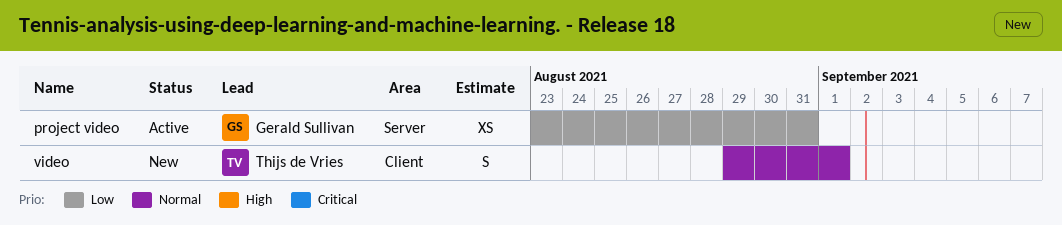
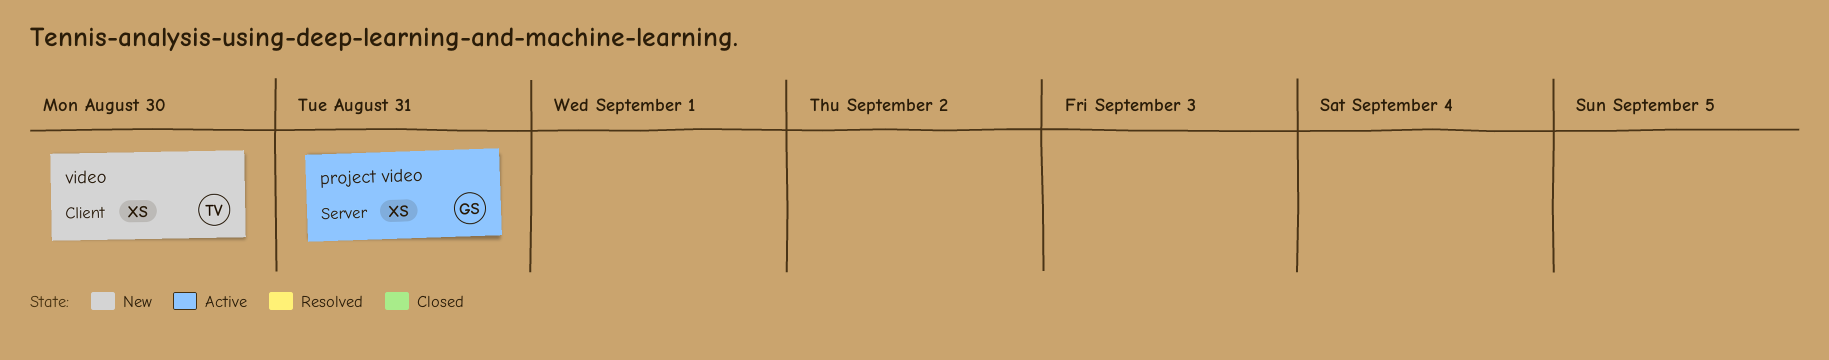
video, estimate: S -> XS
video, due: Sep 1 -> Aug 30

